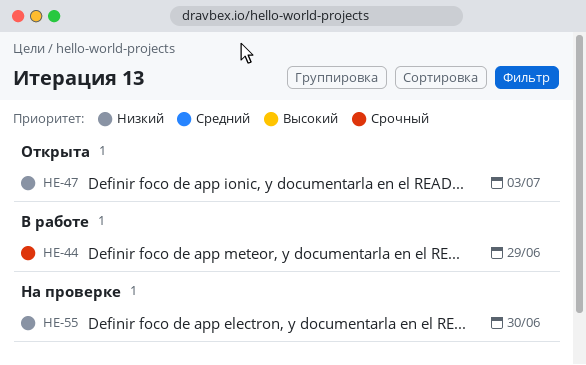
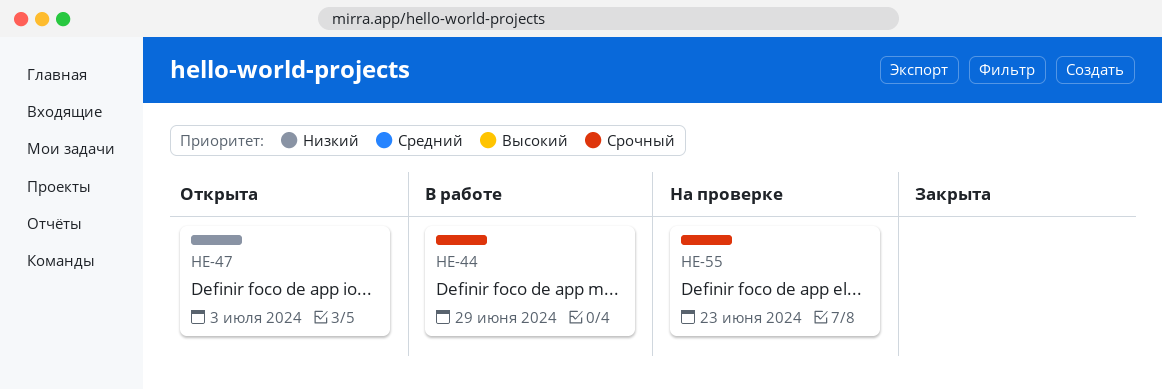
HE-55, priority: Низкий -> Срочный
HE-55, due: Jun 30 -> Jun 23

